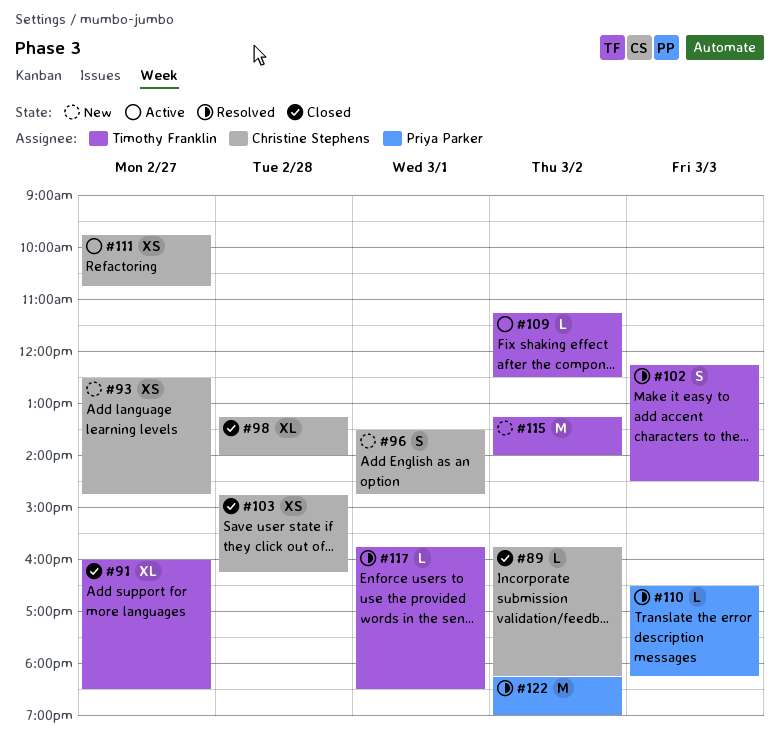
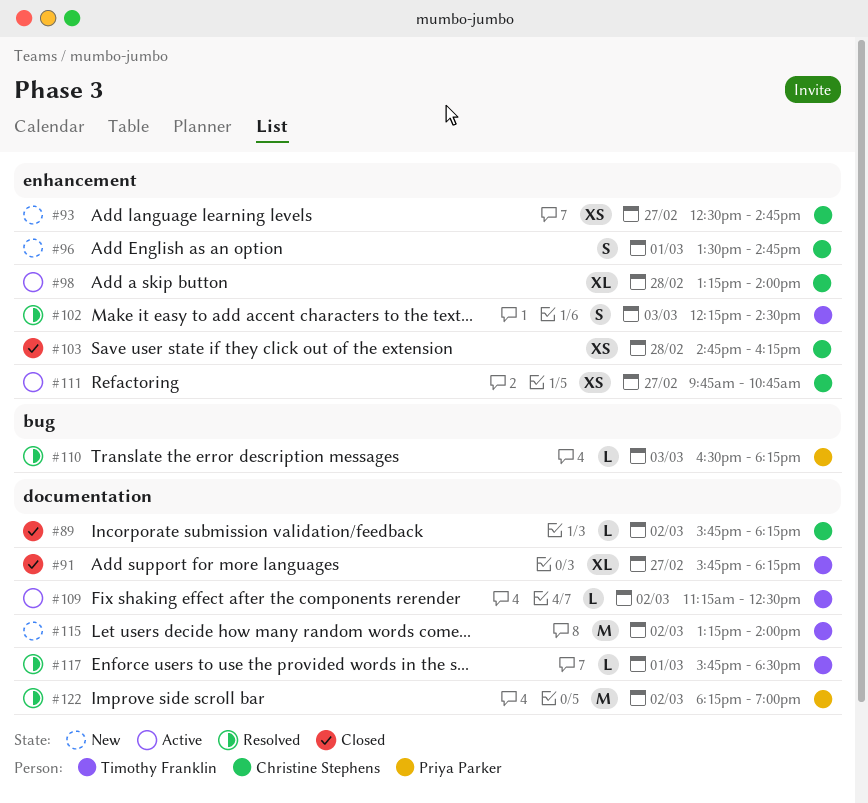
#91, begins: 16:00 -> 15:45
#91, ends: 18:30 -> 18:15
#98, status: Closed -> Active

